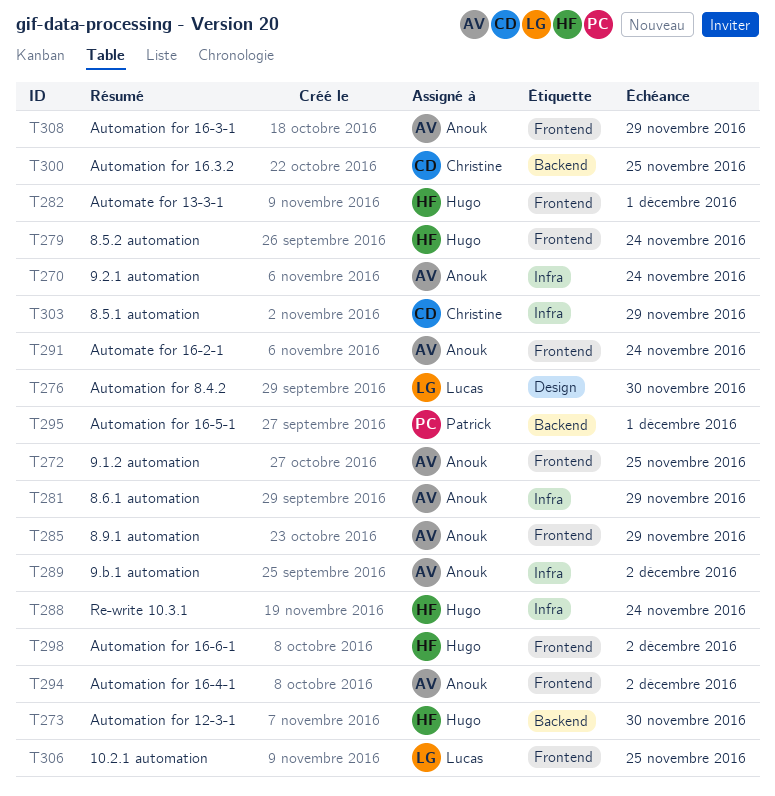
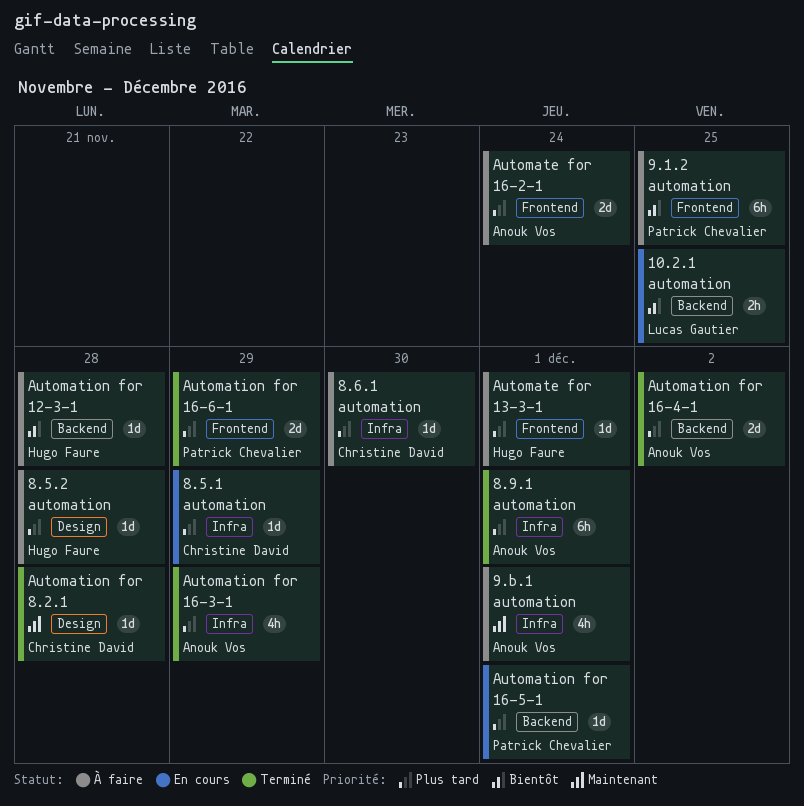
10.2.1 automation, label: Frontend -> Backend
8.5.2 automation, label: Frontend -> Design
8.5.2 automation, due: Nov 24 -> Nov 28
8.6.1 automation, owner: Anouk Vos -> Christine David
8.6.1 automation, due: Nov 29 -> Nov 30
8.9.1 automation, label: Frontend -> Infra
8.9.1 automation, due: Nov 29 -> Dec 1
9.1.2 automation, owner: Anouk Vos -> Patrick Chevalier
9.2.1 automation: present -> none
9.b.1 automation, due: Dec 2 -> Dec 1
Automation for 12-3-1, due: Nov 30 -> Nov 28
Automation for 16-3-1, label: Frontend -> Infra
Automation for 16-4-1, label: Frontend -> Backend
Automation for 16-6-1, owner: Hugo Faure -> Patrick Chevalier
Automation for 16-6-1, due: Dec 2 -> Nov 29
Automation for 16.3.2: present -> none
Automation for 8.2.1: none -> present
Automation for 8.4.2: present -> none
Re-write 10.3.1: present -> none

